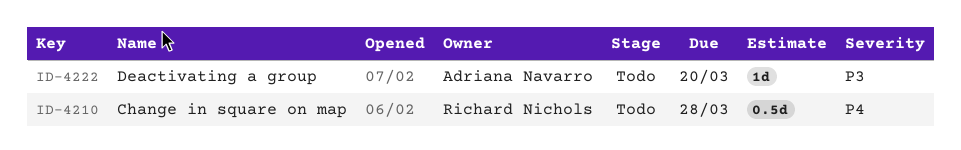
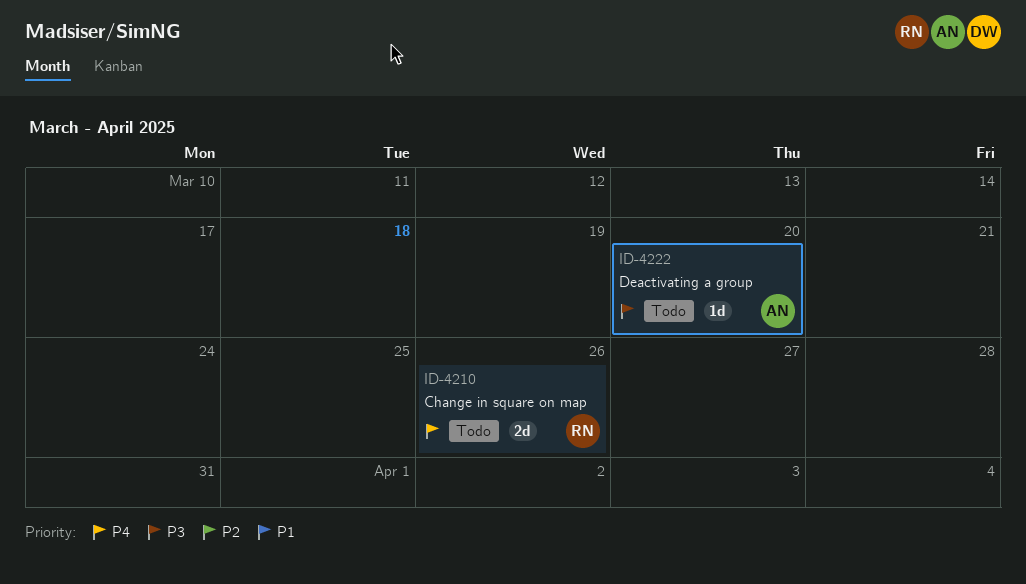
ID-4210, estimate: 0.5d -> 2d
ID-4210, due: Mar 28 -> Mar 26

